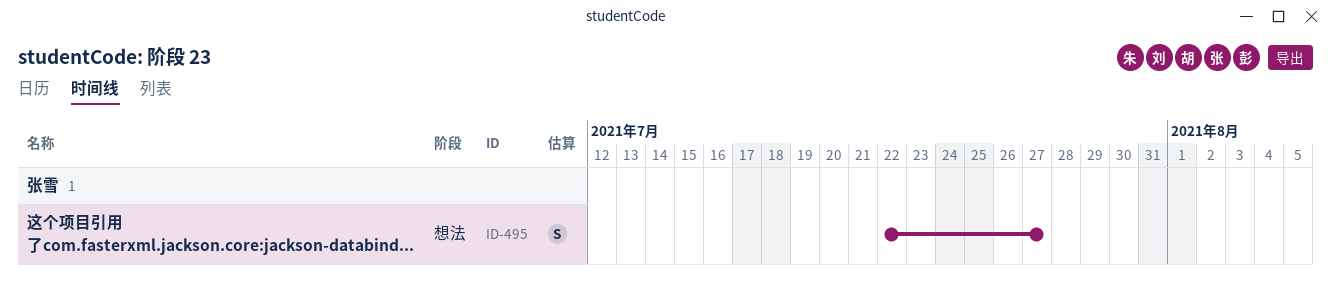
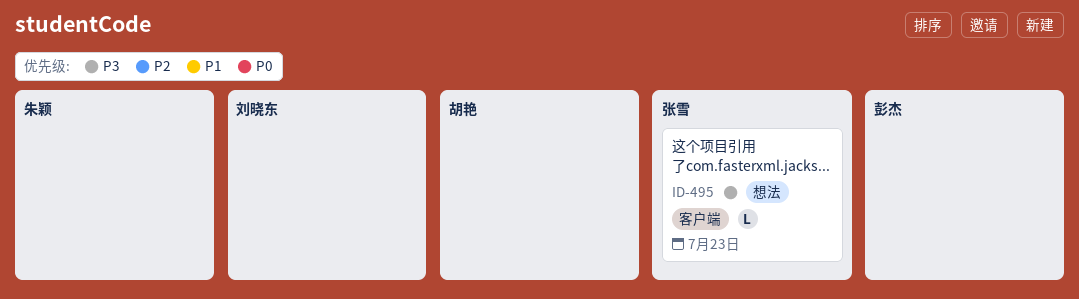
ID-495, estimate: S -> L
ID-495, due: Jul 27 -> Jul 23

